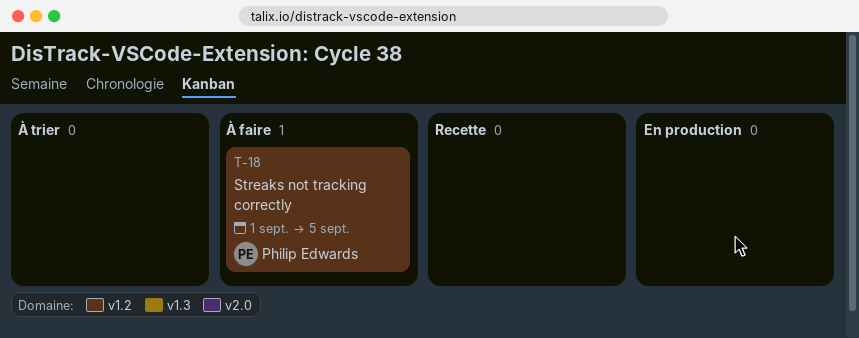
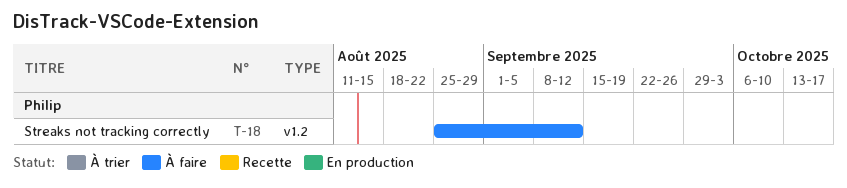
T-18, start: Sep 1 -> Aug 25
T-18, due: Sep 5 -> Sep 12

